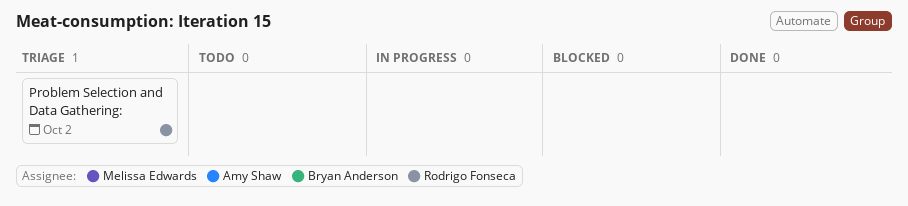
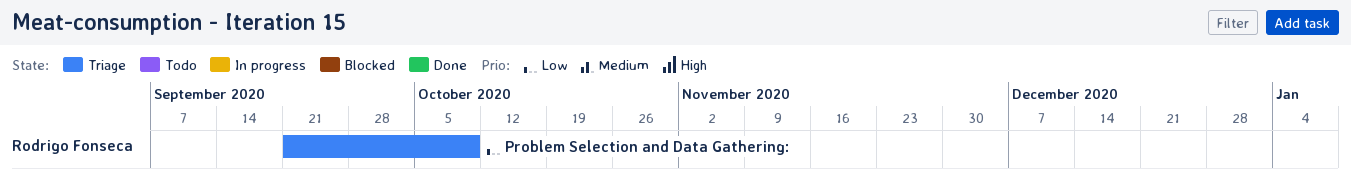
Problem Selection and Data Gathering:, due: Oct 2 -> Oct 9

